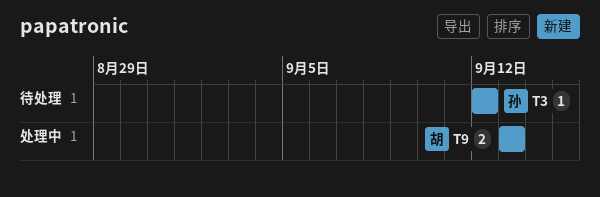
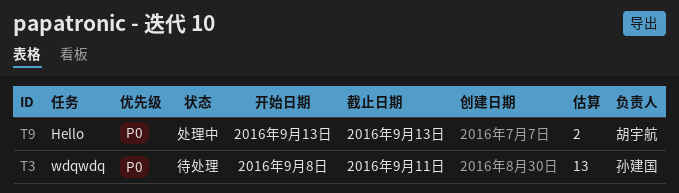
T3, estimate: 1 -> 13
T3, start: Sep 12 -> Sep 8
T3, due: Sep 12 -> Sep 11

